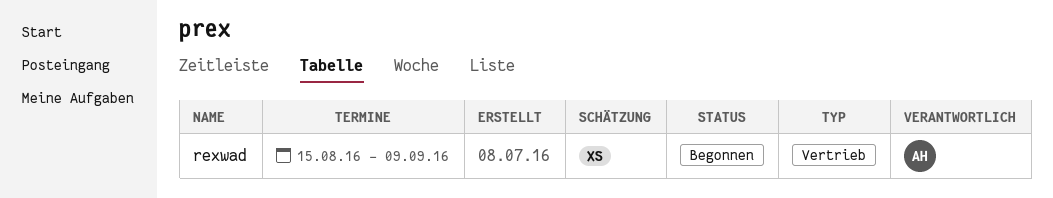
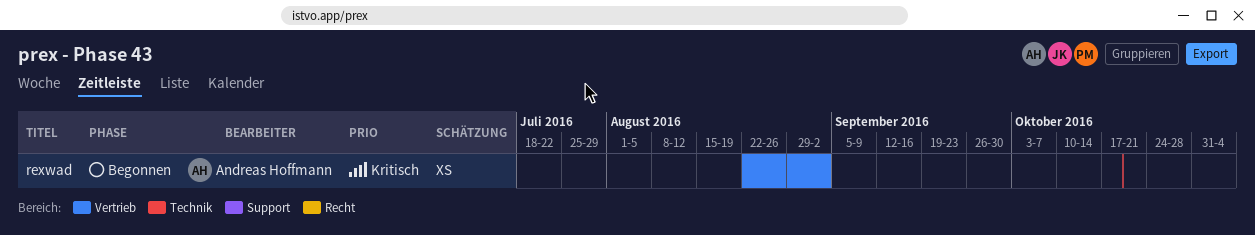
rexwad, start: Aug 15 -> Aug 22
rexwad, due: Sep 9 -> Sep 2

